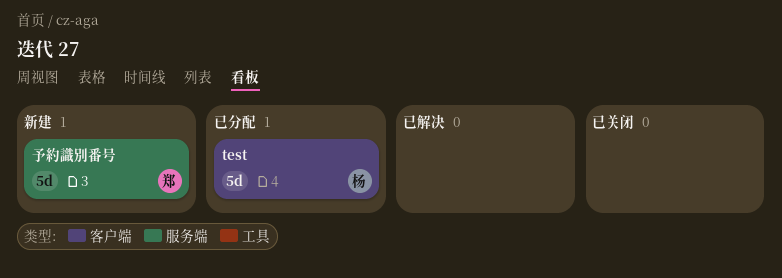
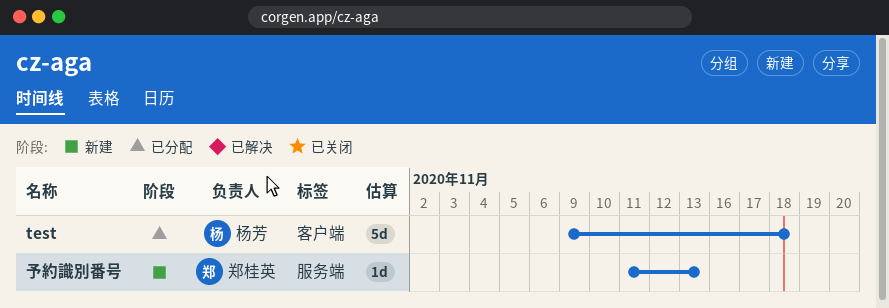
予約識別番号, estimate: 5d -> 1d

